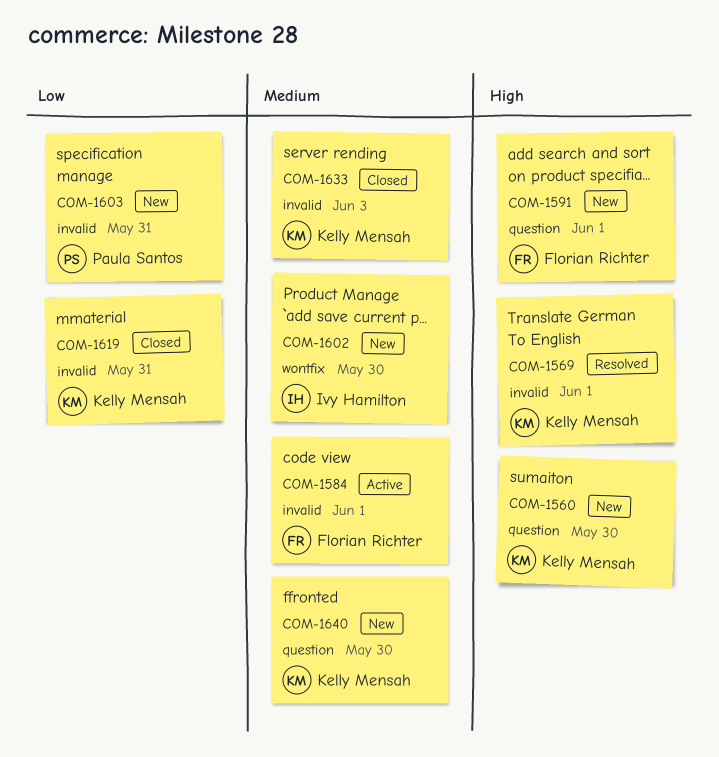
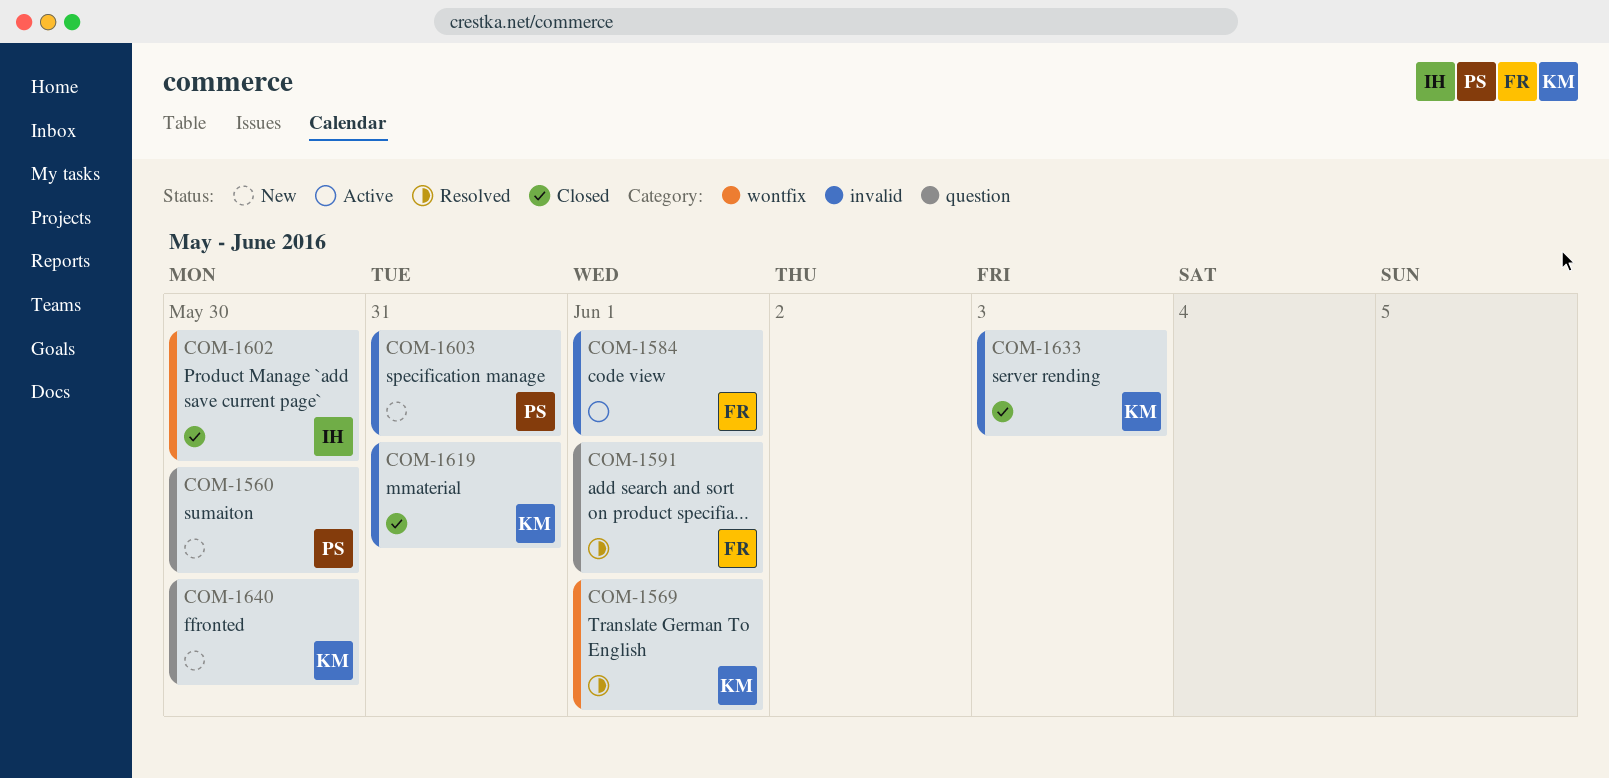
COM-1560, owner: Kelly Mensah -> Paula Santos
COM-1569, label: invalid -> wontfix
COM-1591, status: New -> Resolved
COM-1602, status: New -> Closed

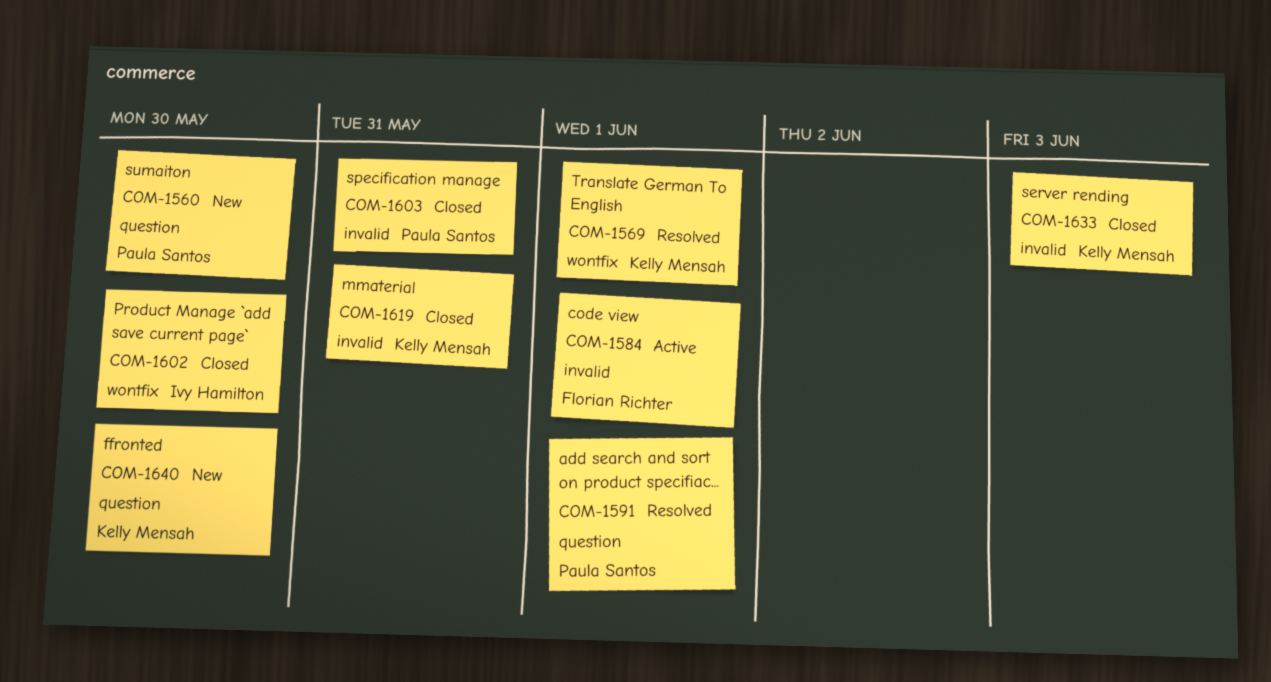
COM-1591, owner: Florian Richter -> Paula Santos
COM-1603, status: New -> Closed

